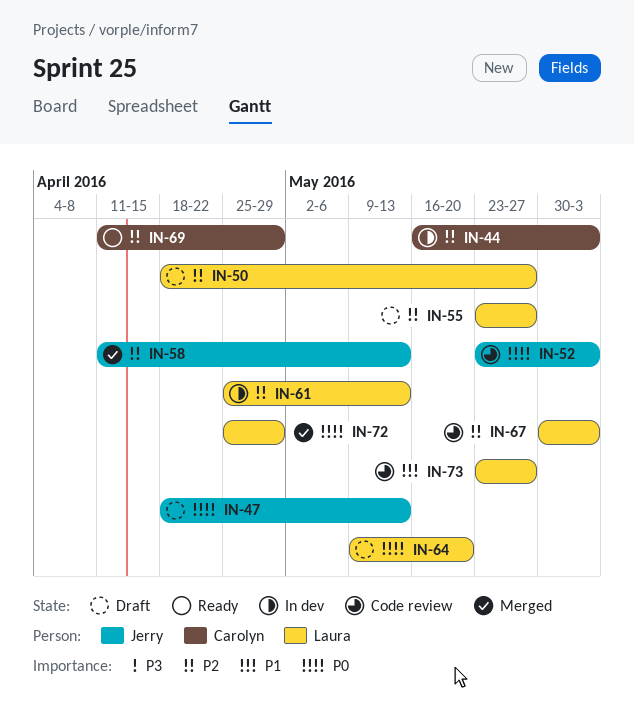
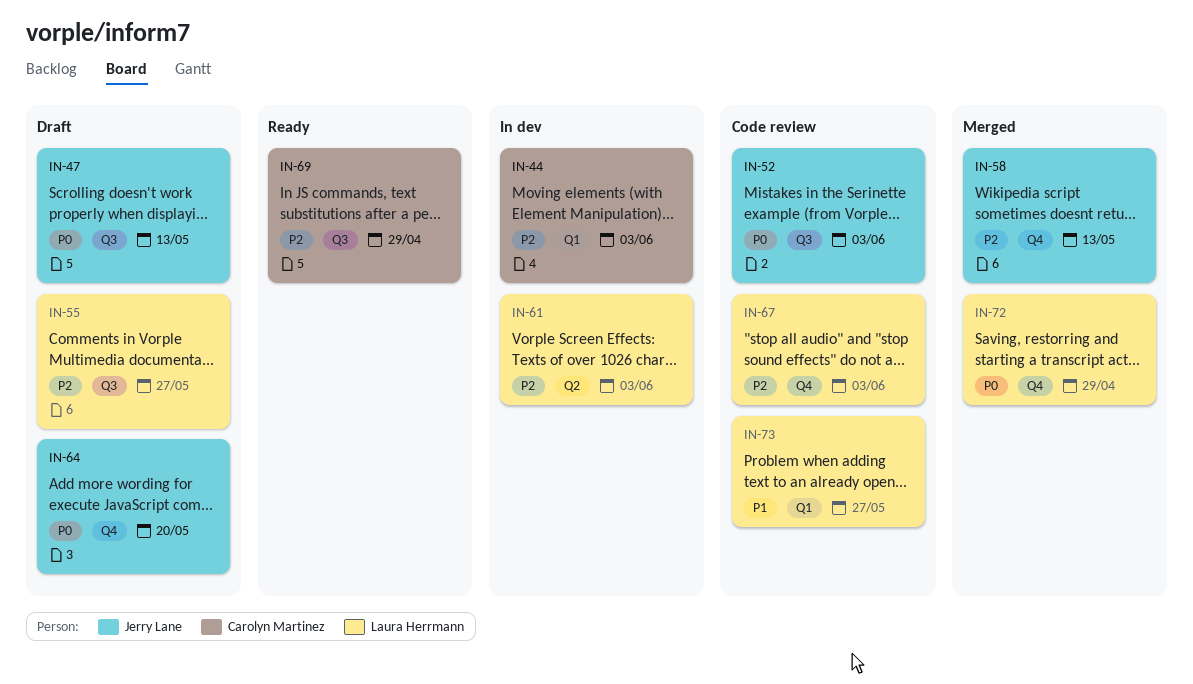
IN-50: present -> none
IN-61, due: May 13 -> Jun 3
IN-64, owner: Laura Herrmann -> Jerry Lane

